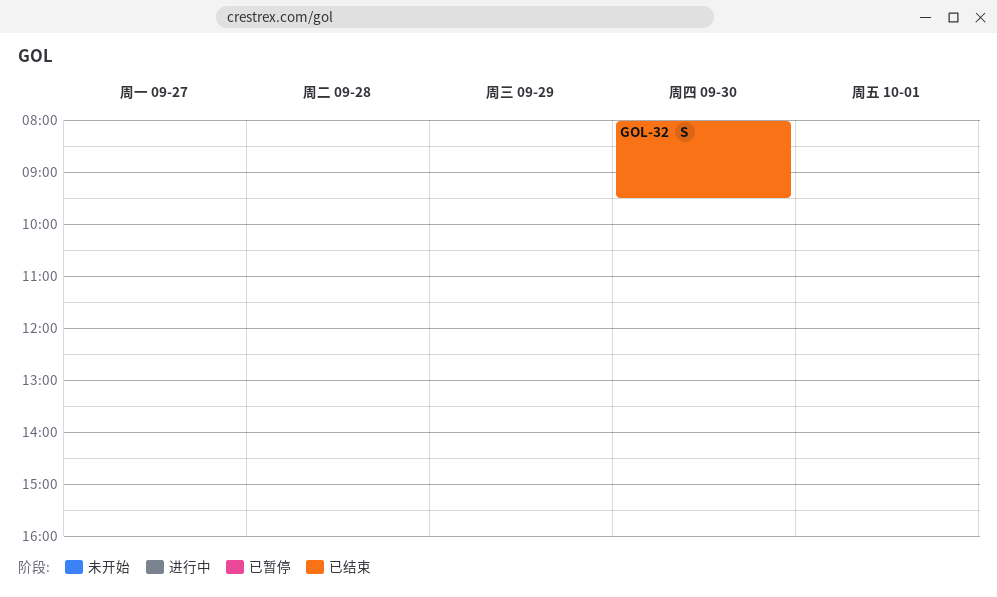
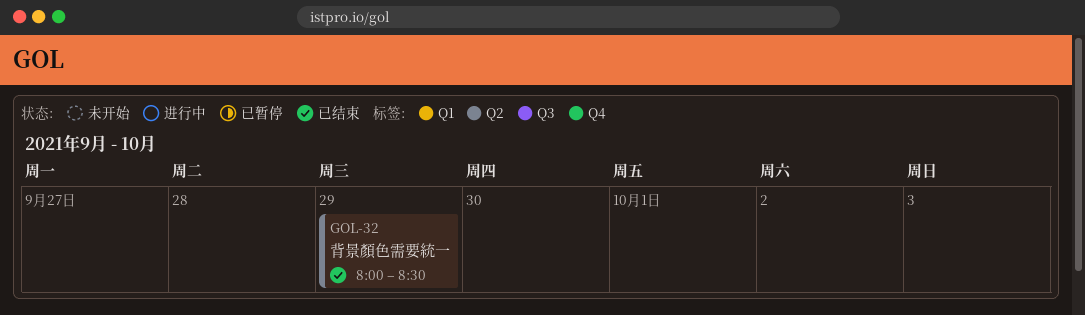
GOL-32, day: Sep 30 -> Sep 29
GOL-32, ends: 09:30 -> 08:30

